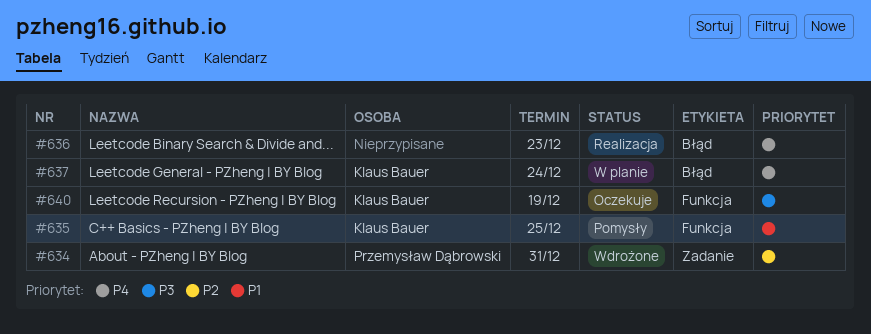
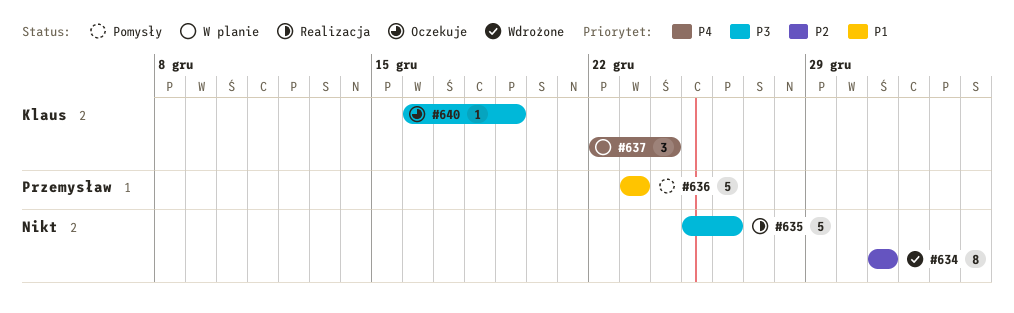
#634, owner: Przemysław Dąbrowski -> none
#635, status: Pomysły -> Realizacja
#635, owner: Klaus Bauer -> none
#635, priority: P1 -> P3
#635, due: Dec 25 -> Dec 26
#636, status: Realizacja -> Pomysły
#636, owner: none -> Przemysław Dąbrowski
#636, priority: P4 -> P1

